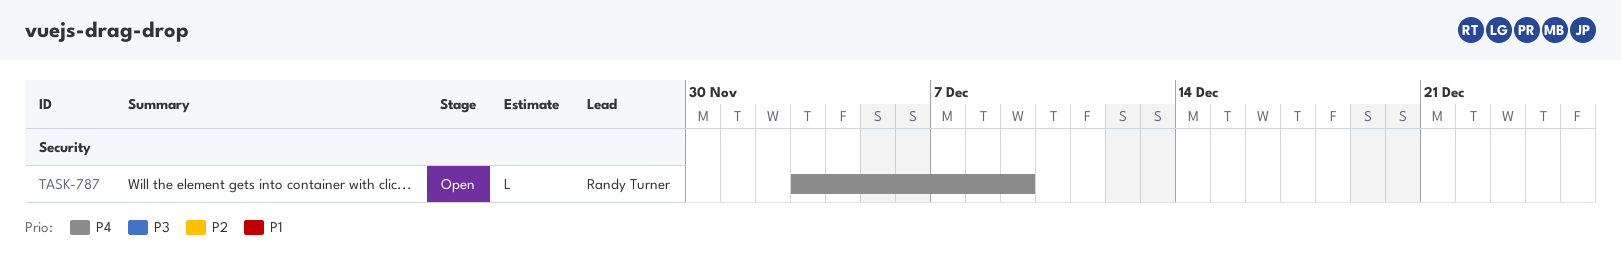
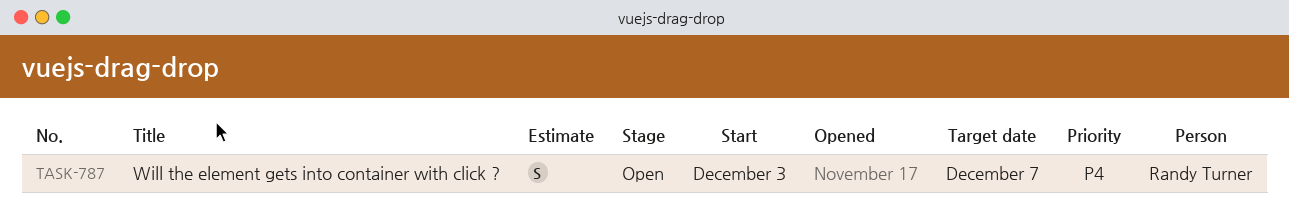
TASK-787, estimate: L -> S
TASK-787, due: Dec 9 -> Dec 7

